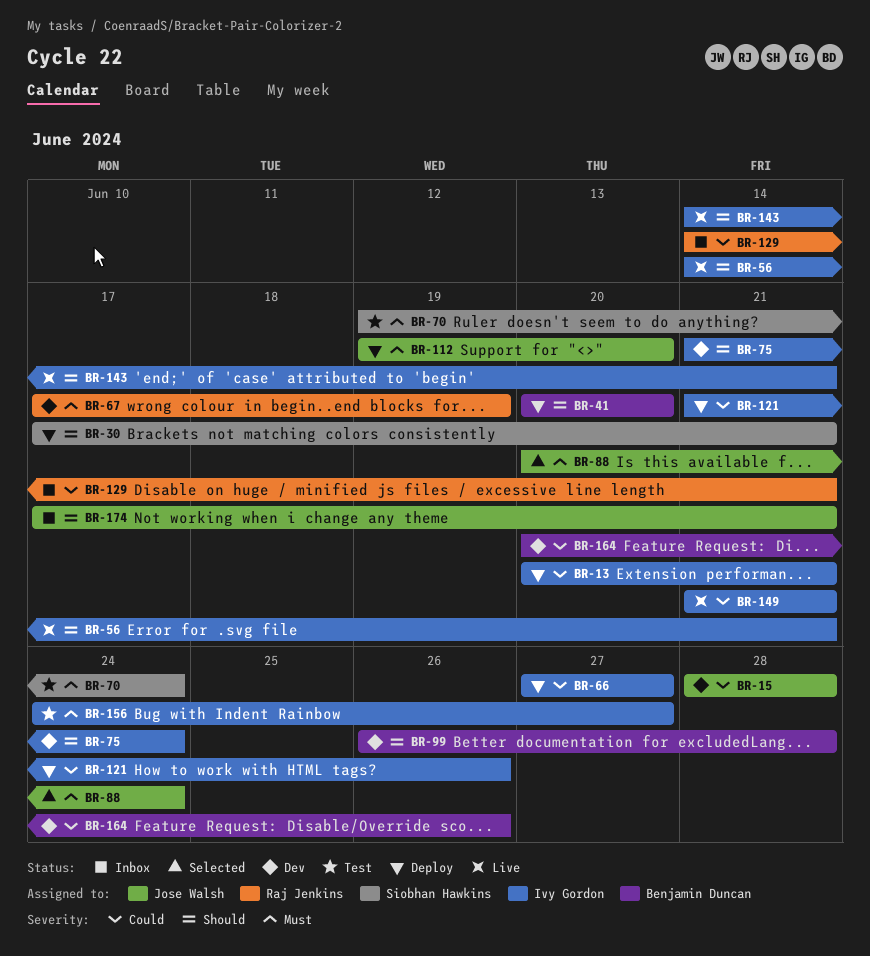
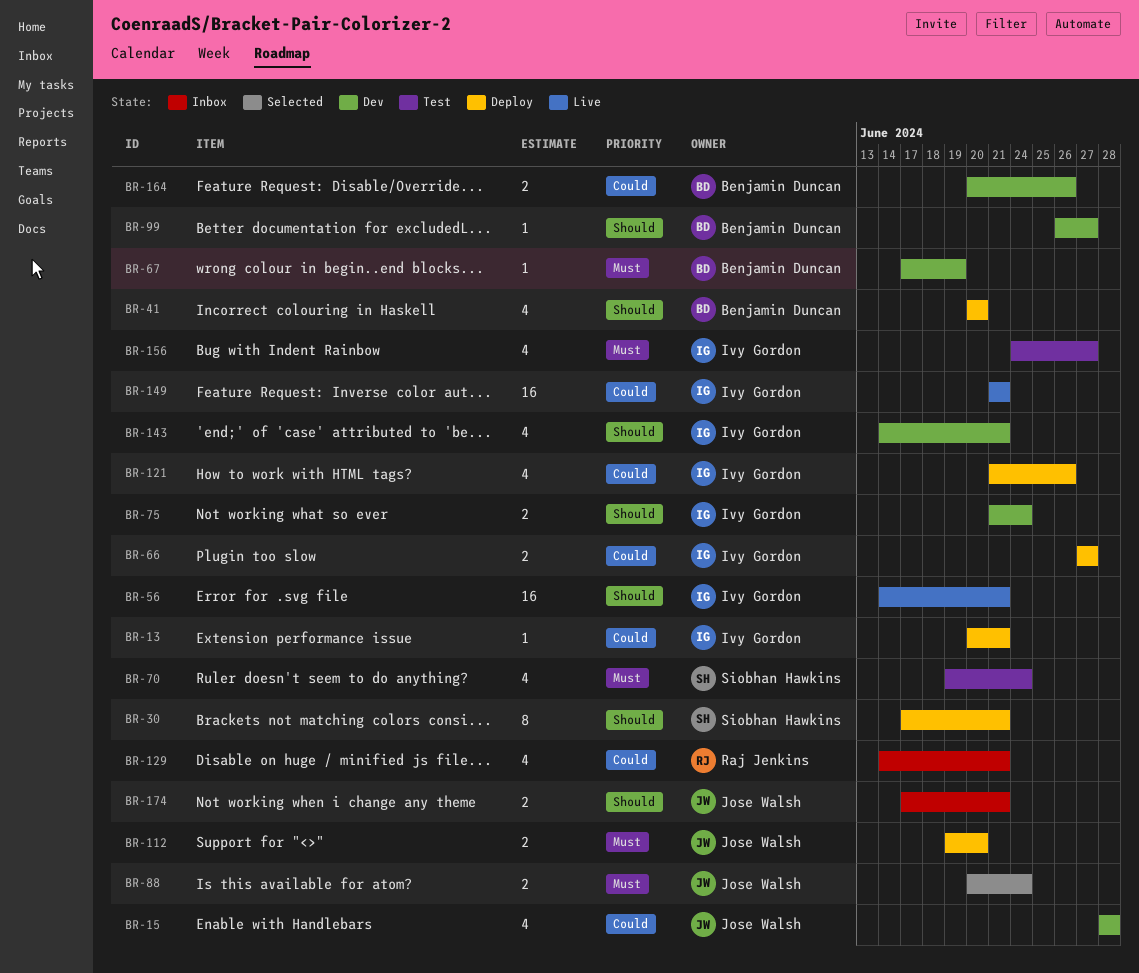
BR-67, owner: Raj Jenkins -> Benjamin Duncan
BR-99, due: Jun 28 -> Jun 27
BR-143, status: Live -> Dev

